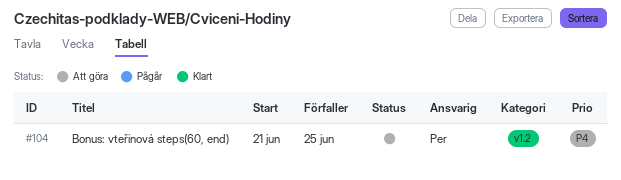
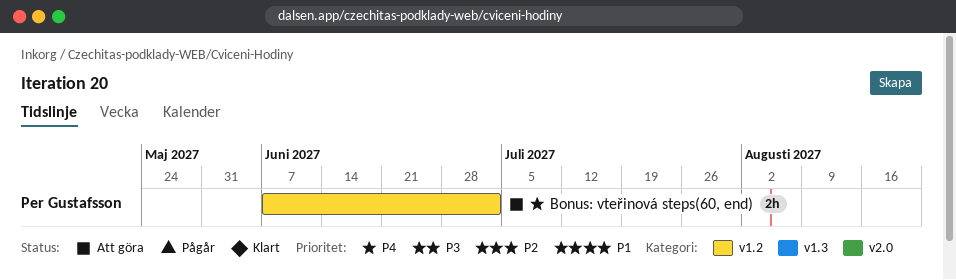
Bonus: vteřinová steps(60, end), start: Jun 21 -> Jun 7
Bonus: vteřinová steps(60, end), due: Jun 25 -> Jul 2

